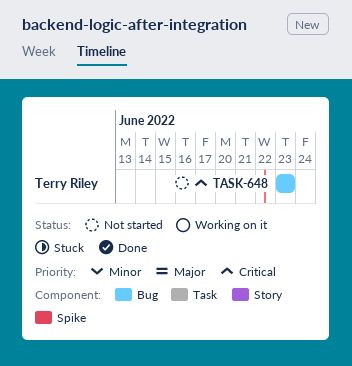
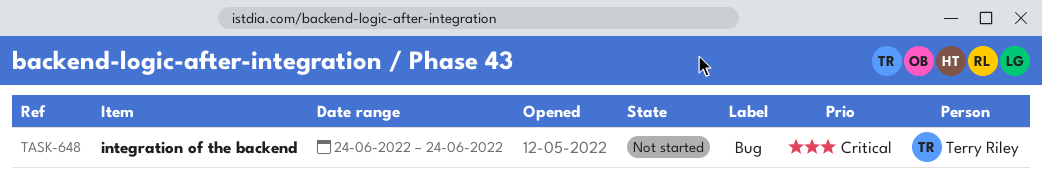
TASK-648, start: Jun 23 -> Jun 24
TASK-648, due: Jun 23 -> Jun 24

